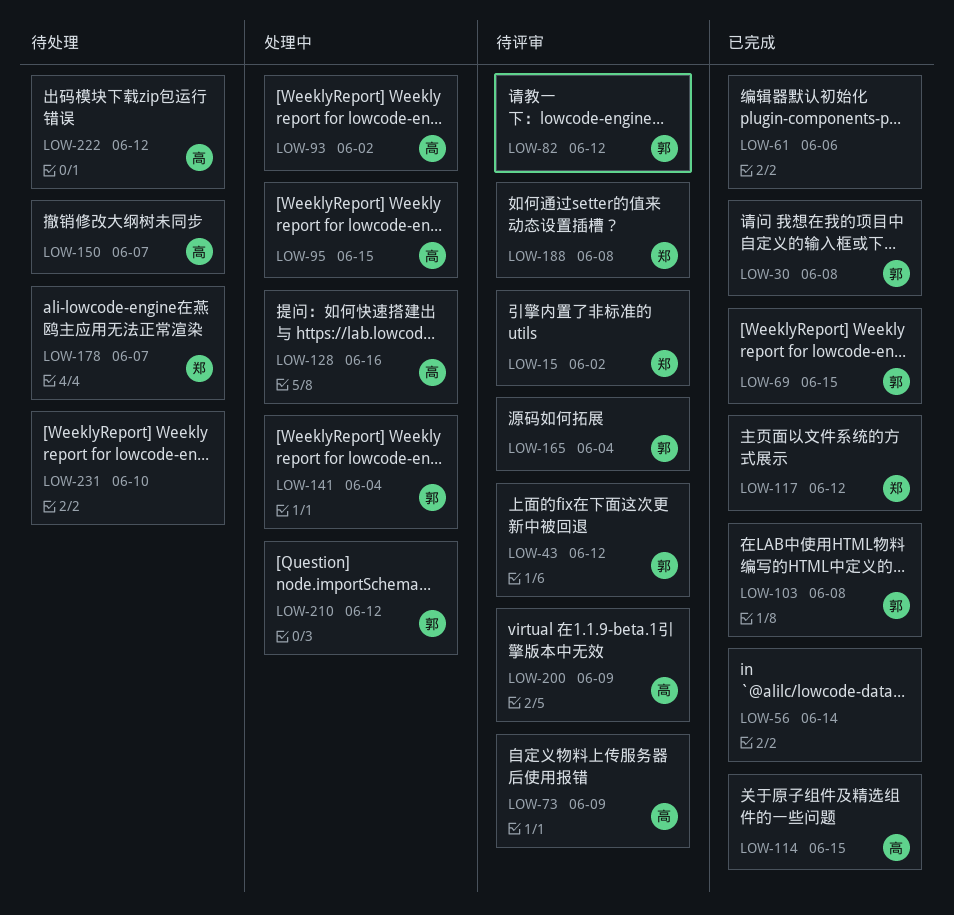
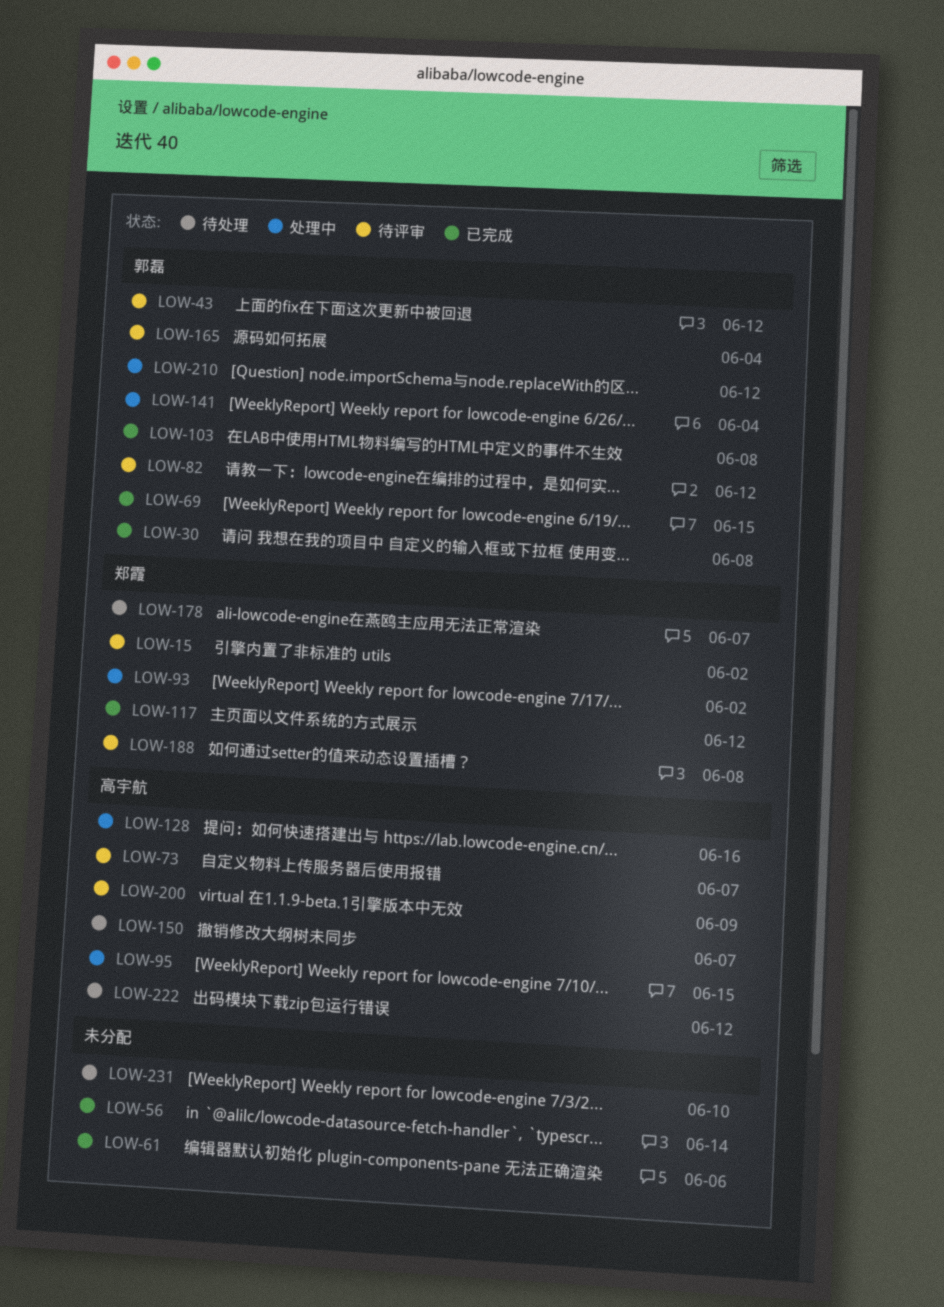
LOW-73, due: Jun 9 -> Jun 7
LOW-93, owner: 高宇航 -> 郑霞
LOW-114: present -> none

